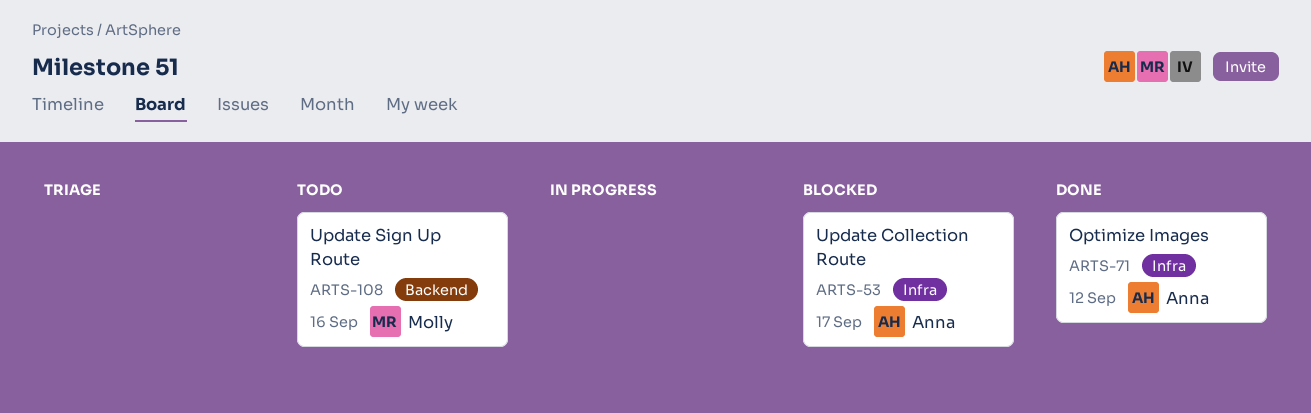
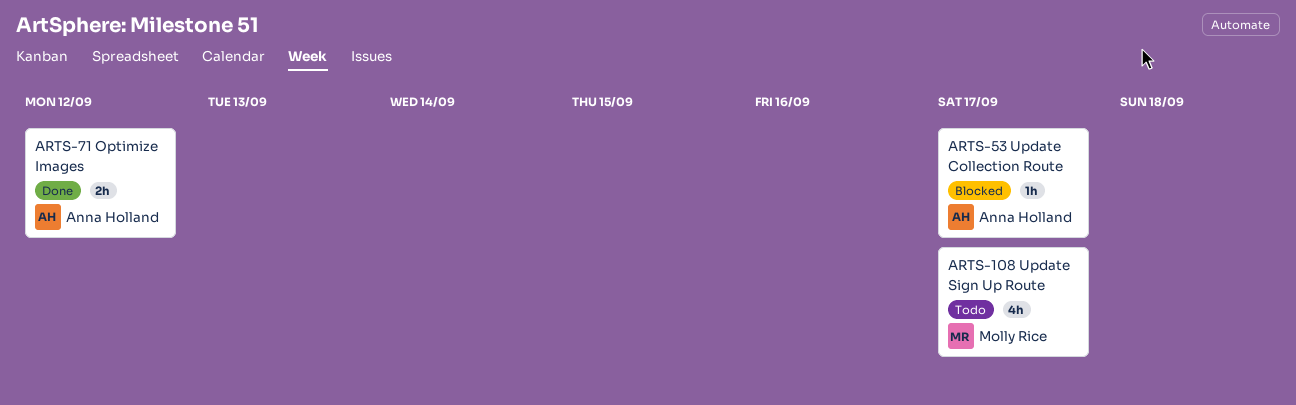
ARTS-108, due: Sep 16 -> Sep 17

